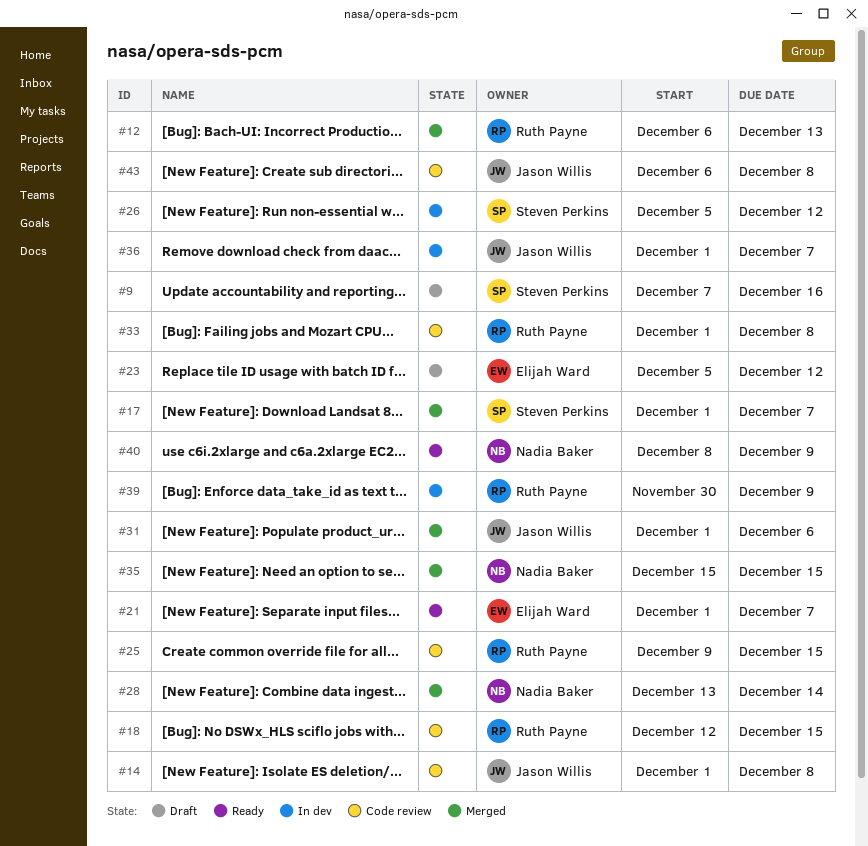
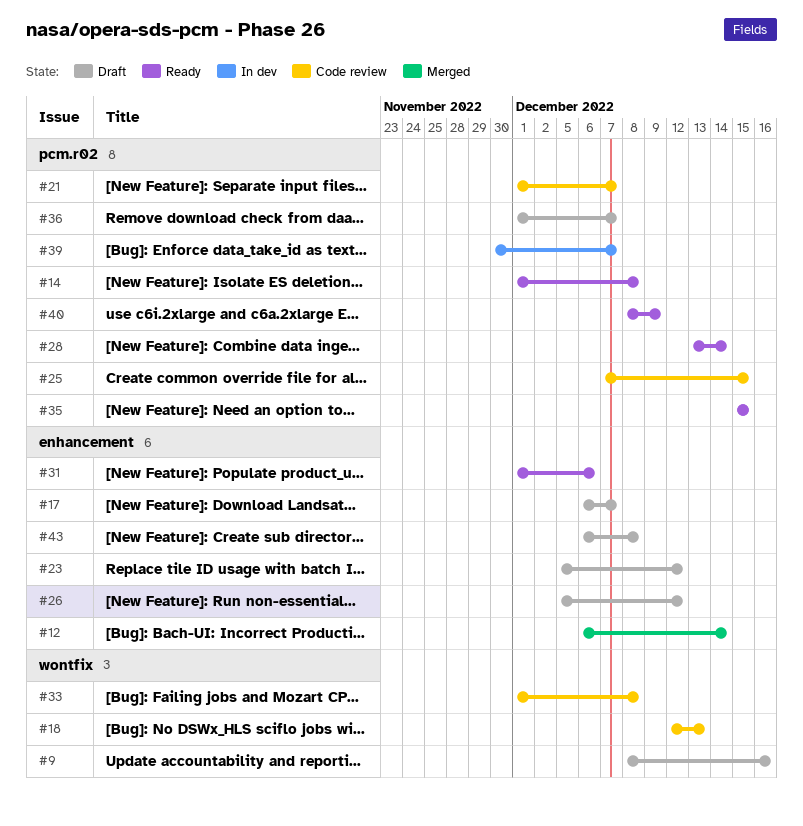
#9, start: Dec 7 -> Dec 8
#12, due: Dec 13 -> Dec 14
#14, status: Code review -> Ready
#17, status: Merged -> Draft
#17, start: Dec 1 -> Dec 6
#18, due: Dec 15 -> Dec 13
#21, status: Ready -> Code review
#25, start: Dec 9 -> Dec 7
#26, status: In dev -> Draft
#28, status: Merged -> Ready
#31, status: Merged -> Ready
#35, status: Merged -> Ready
#36, status: In dev -> Draft
#39, due: Dec 9 -> Dec 7
#43, status: Code review -> Draft

